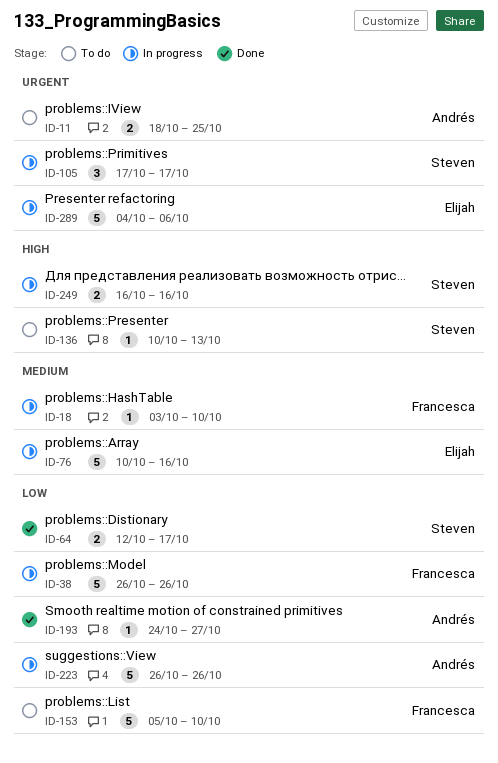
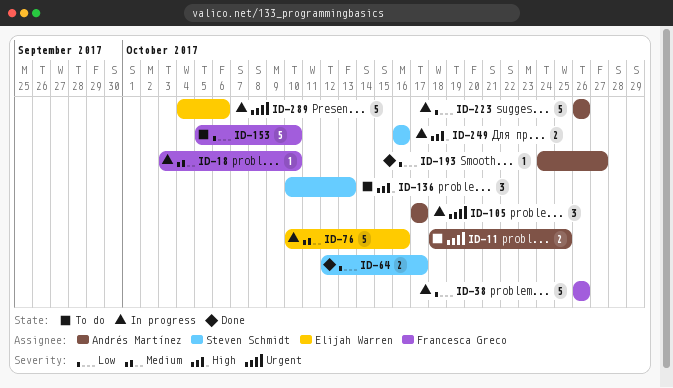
ID-105, owner: Steven Schmidt -> Andrés Martínez
ID-136, estimate: 1 -> 3

